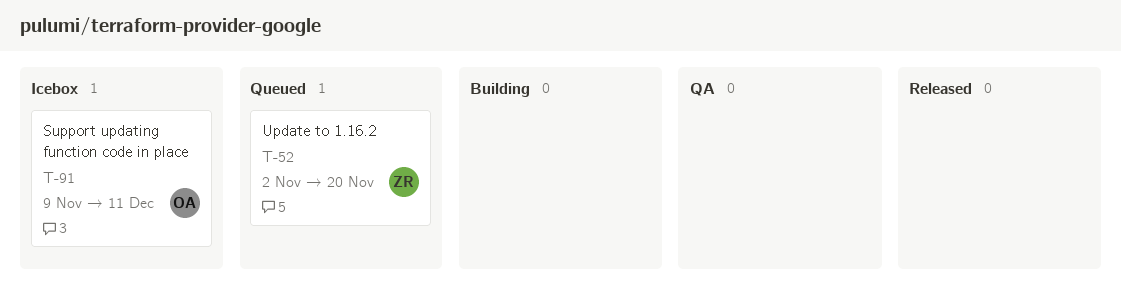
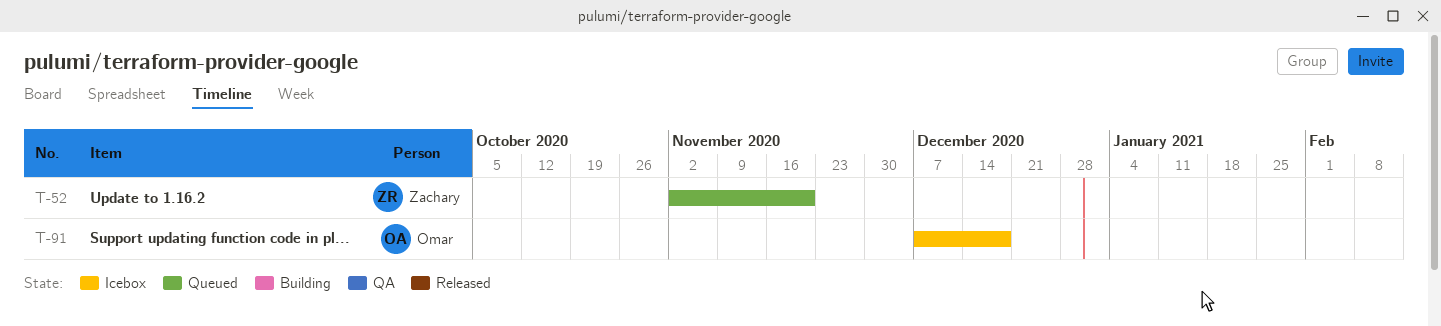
T-91, start: Nov 9 -> Dec 7
T-91, due: Dec 11 -> Dec 18

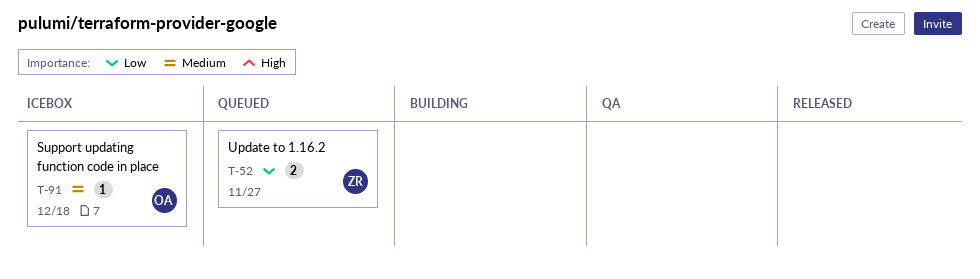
T-52, due: Nov 20 -> Nov 27

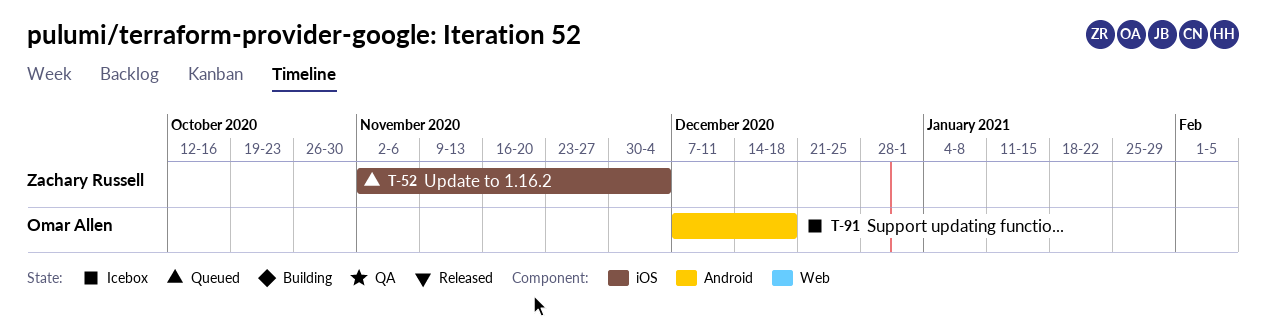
T-52, due: Nov 27 -> Dec 4

